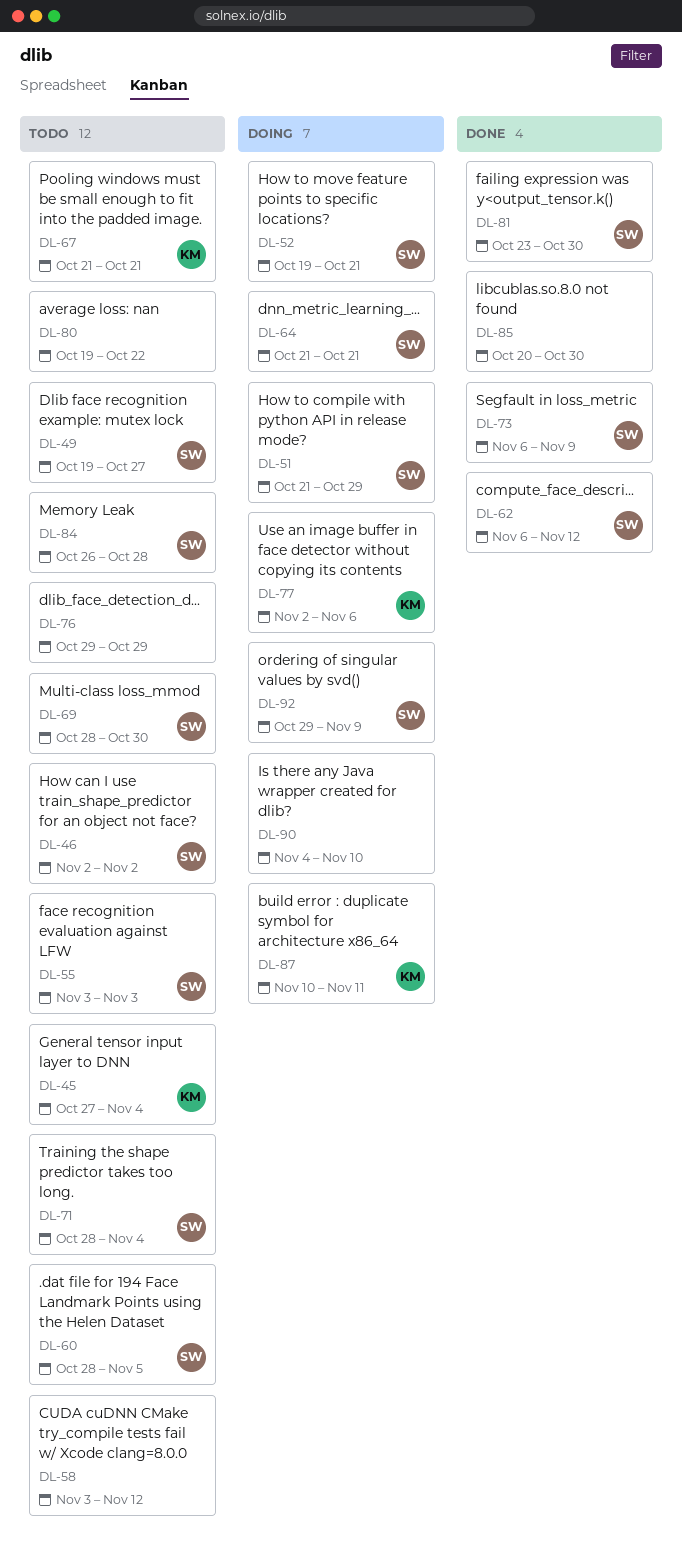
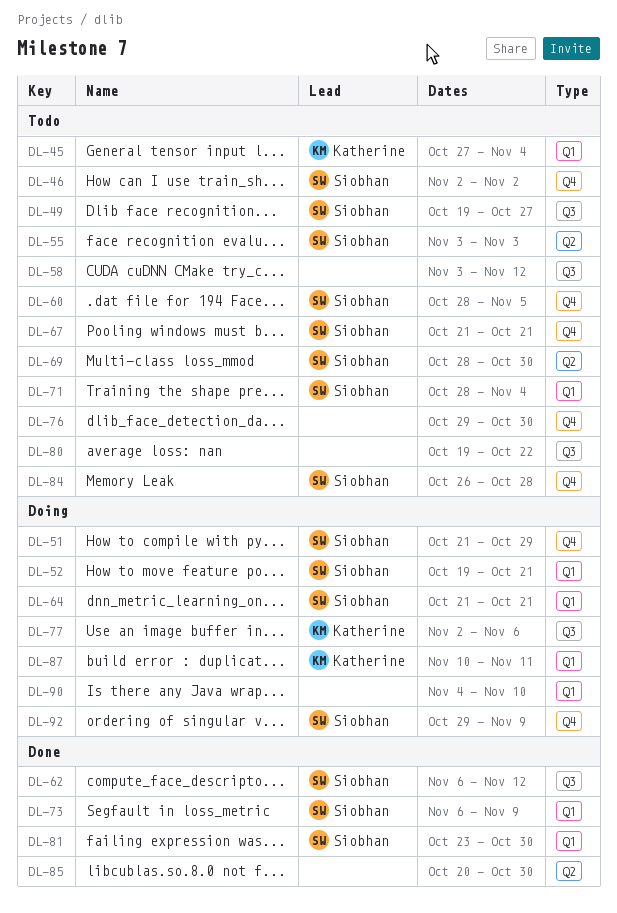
DL-67, owner: Katherine -> Siobhan
DL-76, due: Oct 29 -> Oct 30

